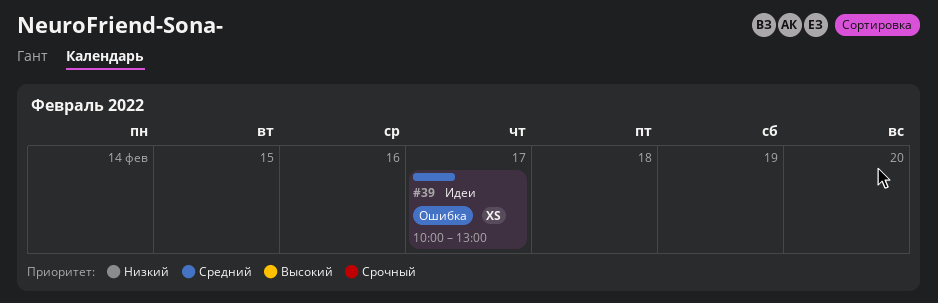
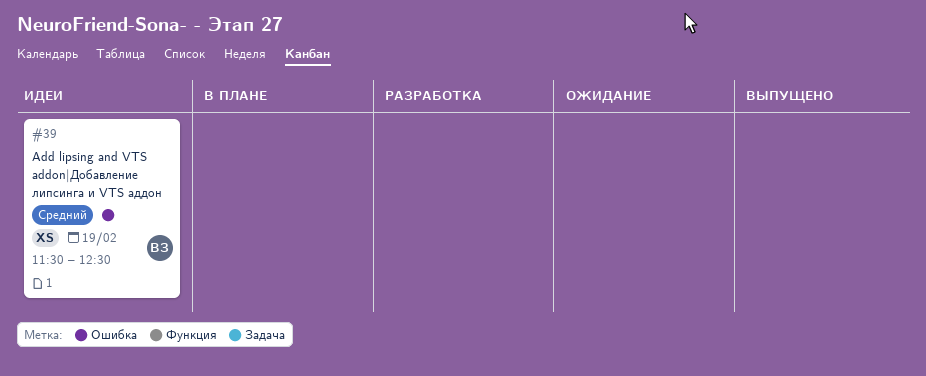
#39, day: Feb 17 -> Feb 19
#39, begins: 10:00 -> 11:30
#39, ends: 13:00 -> 12:30

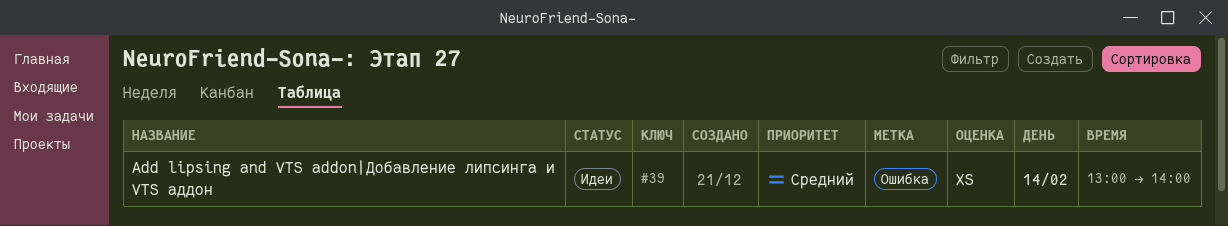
#39, day: Feb 19 -> Feb 14
#39, begins: 11:30 -> 13:00
#39, ends: 12:30 -> 14:00

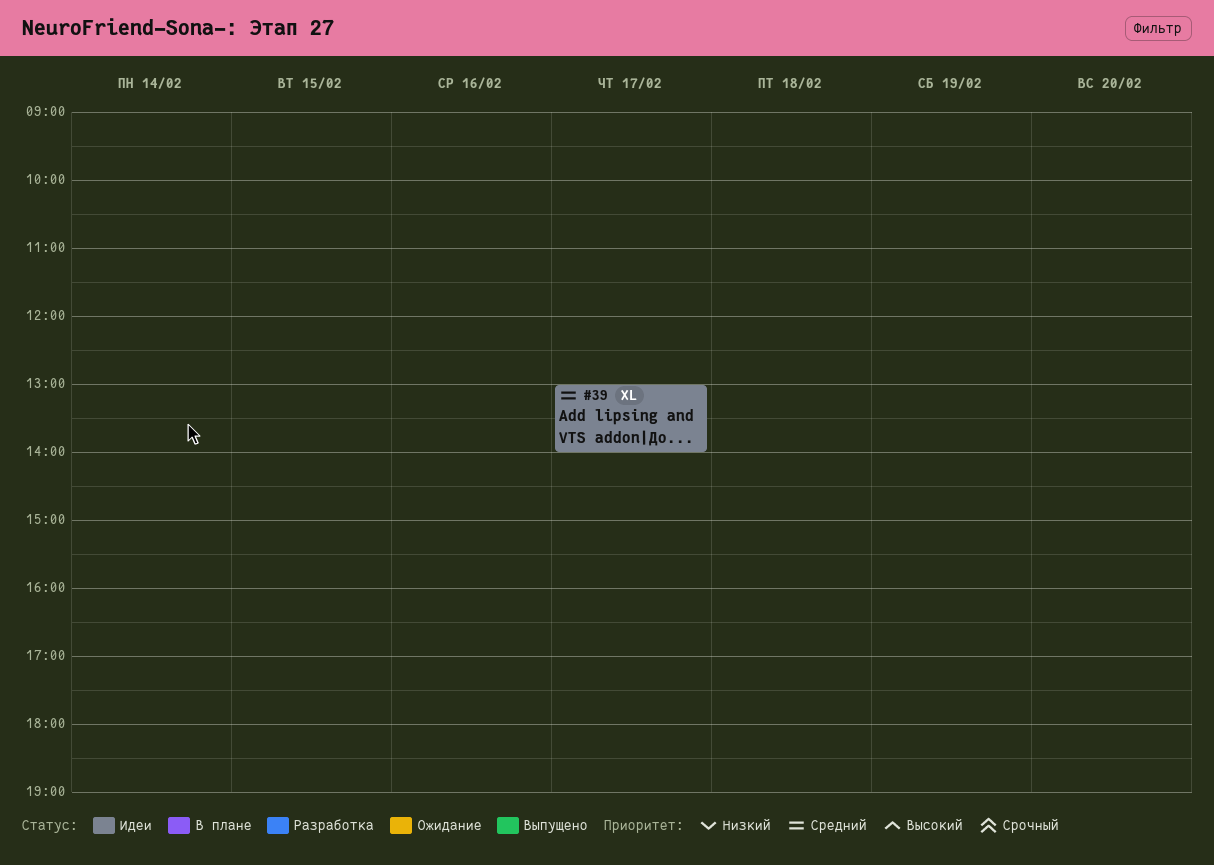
#39, estimate: XS -> XL
#39, day: Feb 14 -> Feb 17

